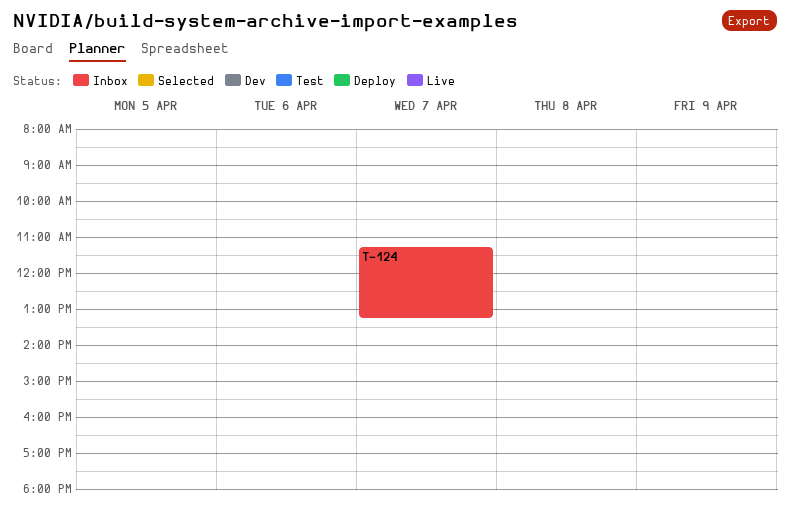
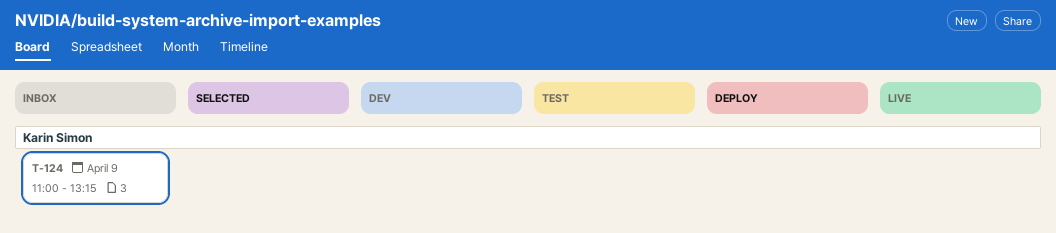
T-124, day: Apr 7 -> Apr 9
T-124, begins: 11:15 -> 11:00

